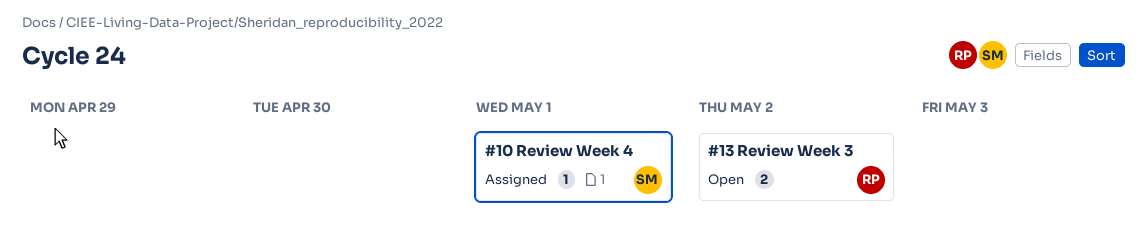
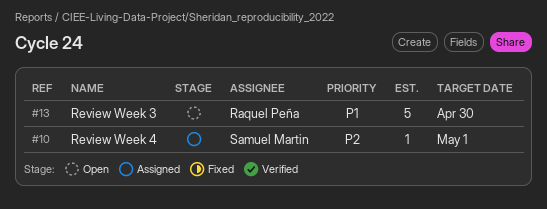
#13, estimate: 2 -> 5
#13, due: May 2 -> Apr 30

